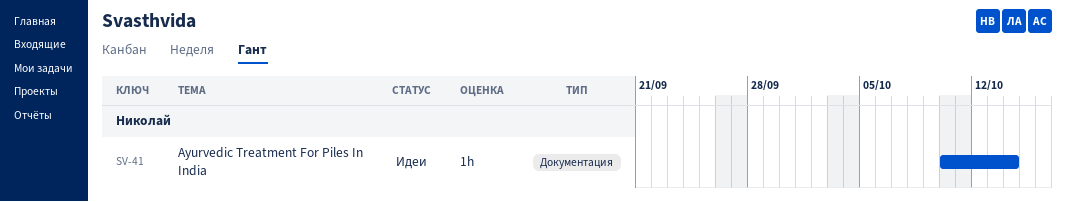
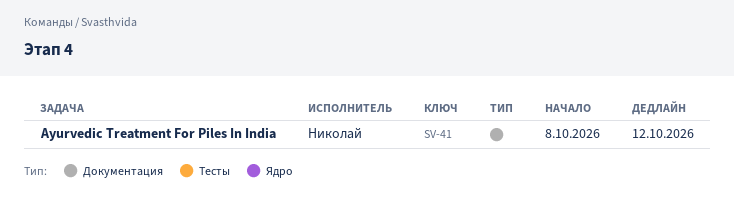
SV-41, start: Oct 10 -> Oct 8
SV-41, due: Oct 14 -> Oct 12

